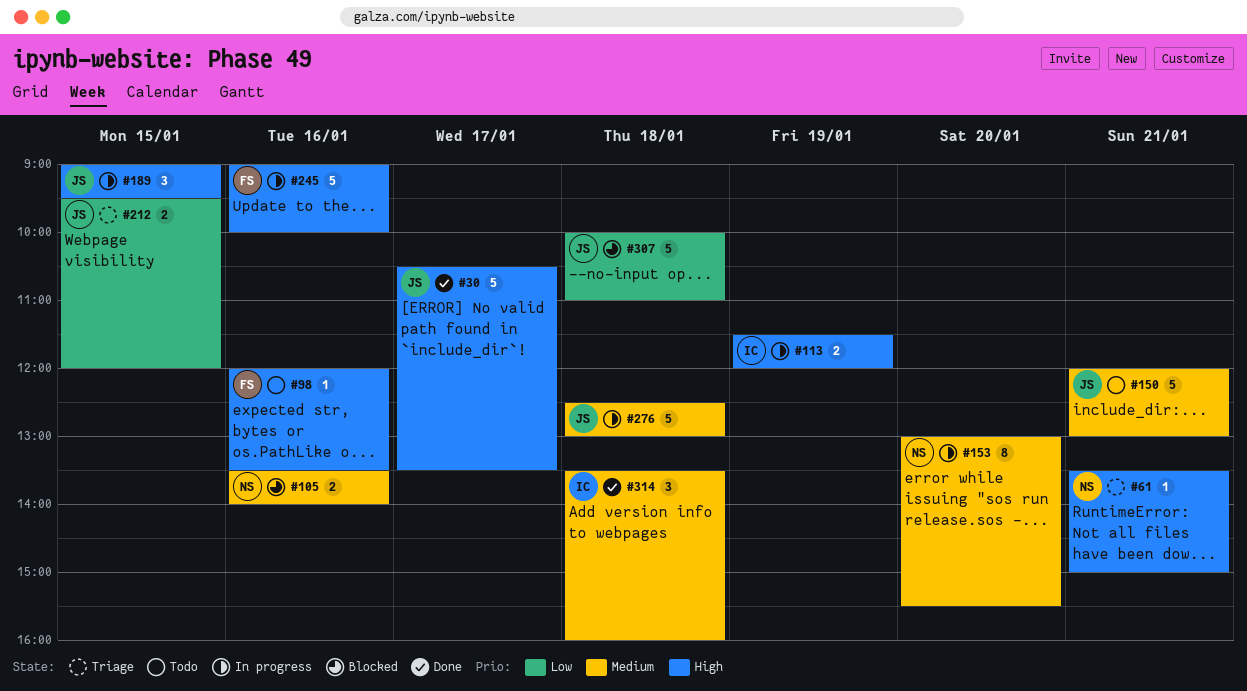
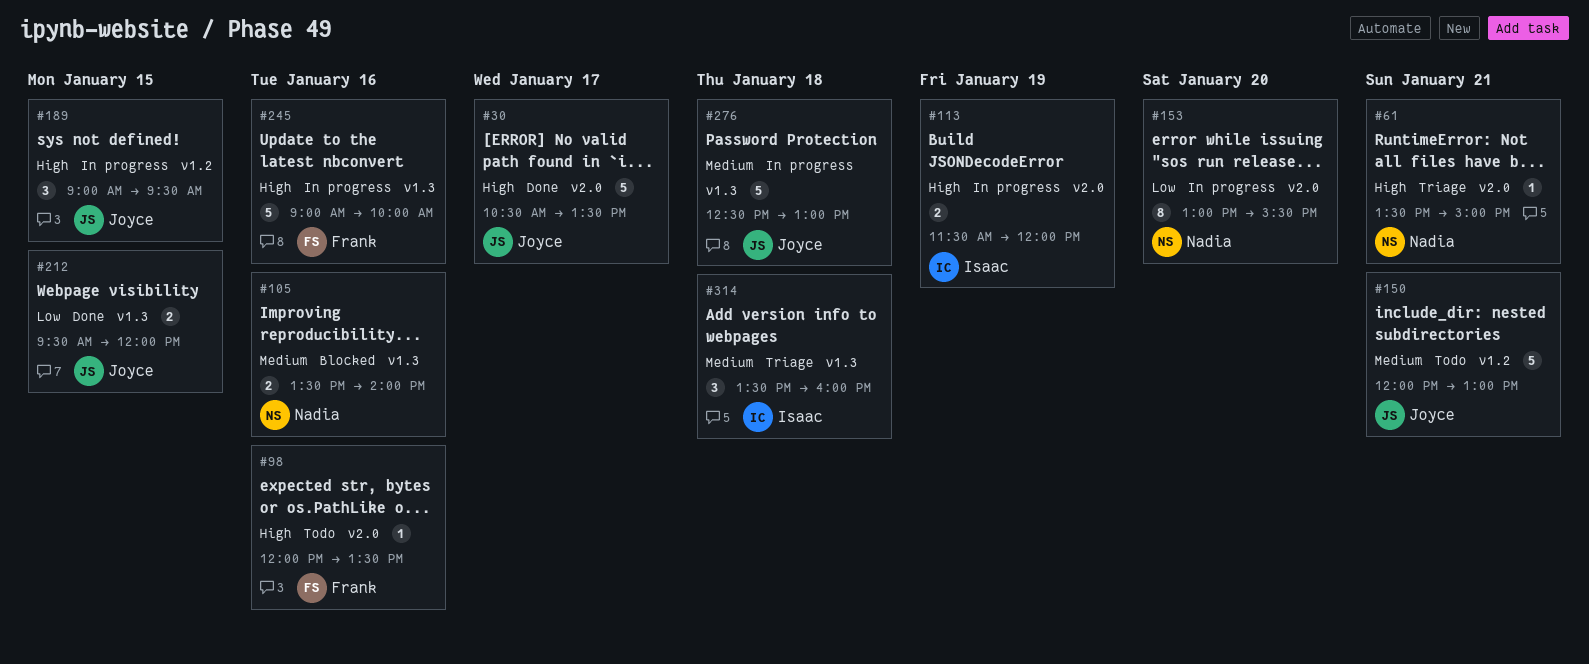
#153, priority: Medium -> Low
#212, status: Triage -> Done
#307: present -> none
#314, status: Done -> Triage

